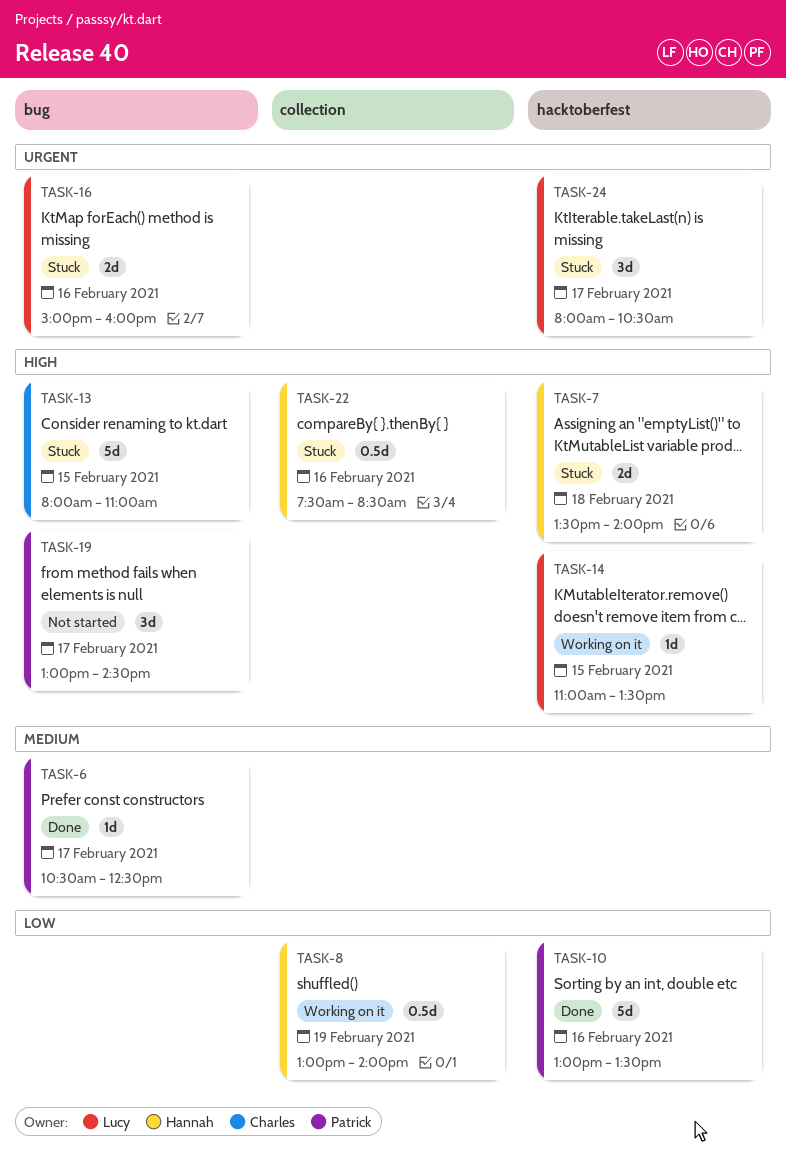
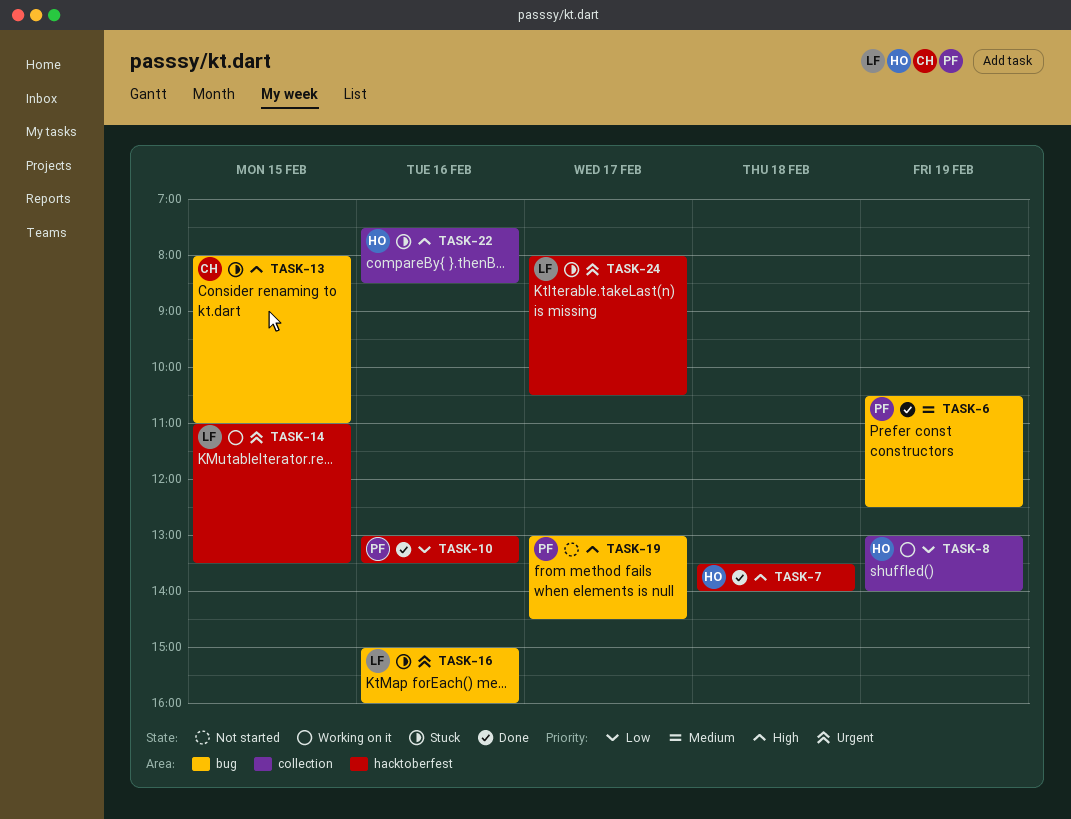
TASK-6, day: Feb 17 -> Feb 19
TASK-7, status: Stuck -> Done
TASK-14, priority: High -> Urgent

